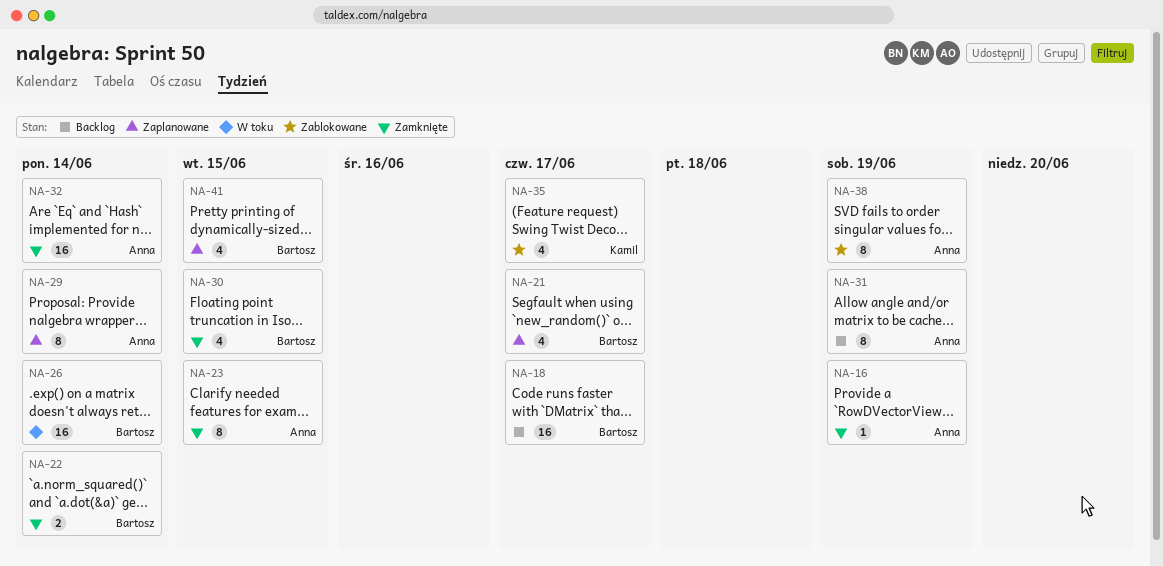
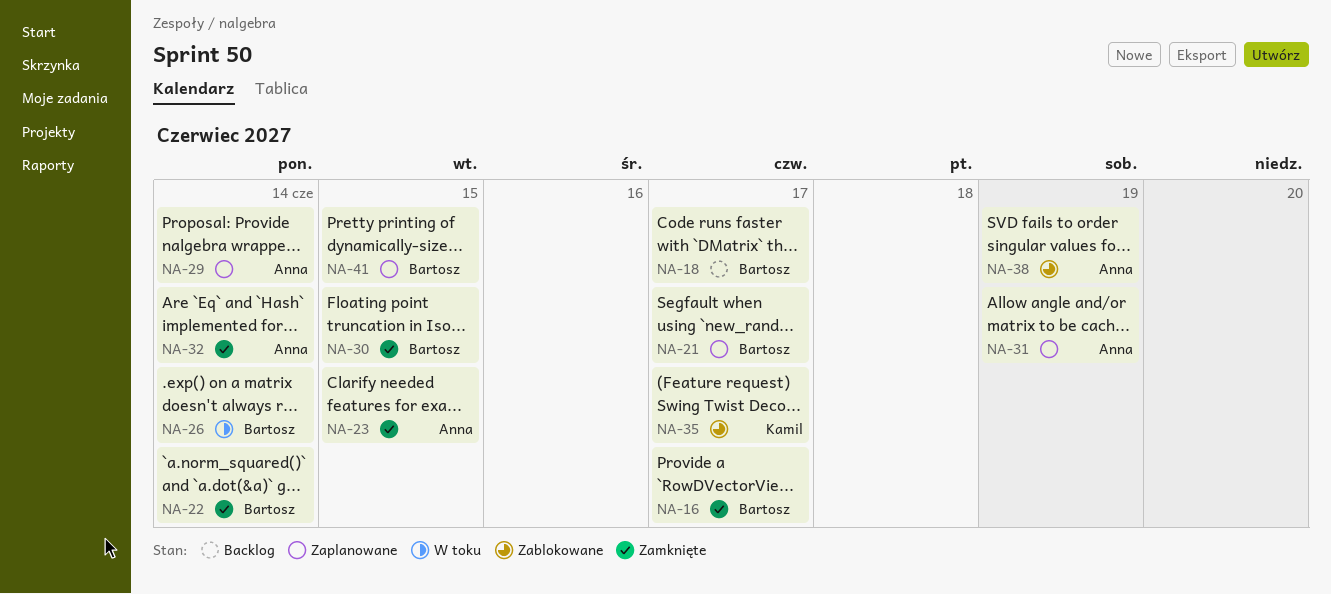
NA-16, owner: Anna -> Bartosz
NA-16, due: Jun 19 -> Jun 17
NA-31, status: Backlog -> Zaplanowane

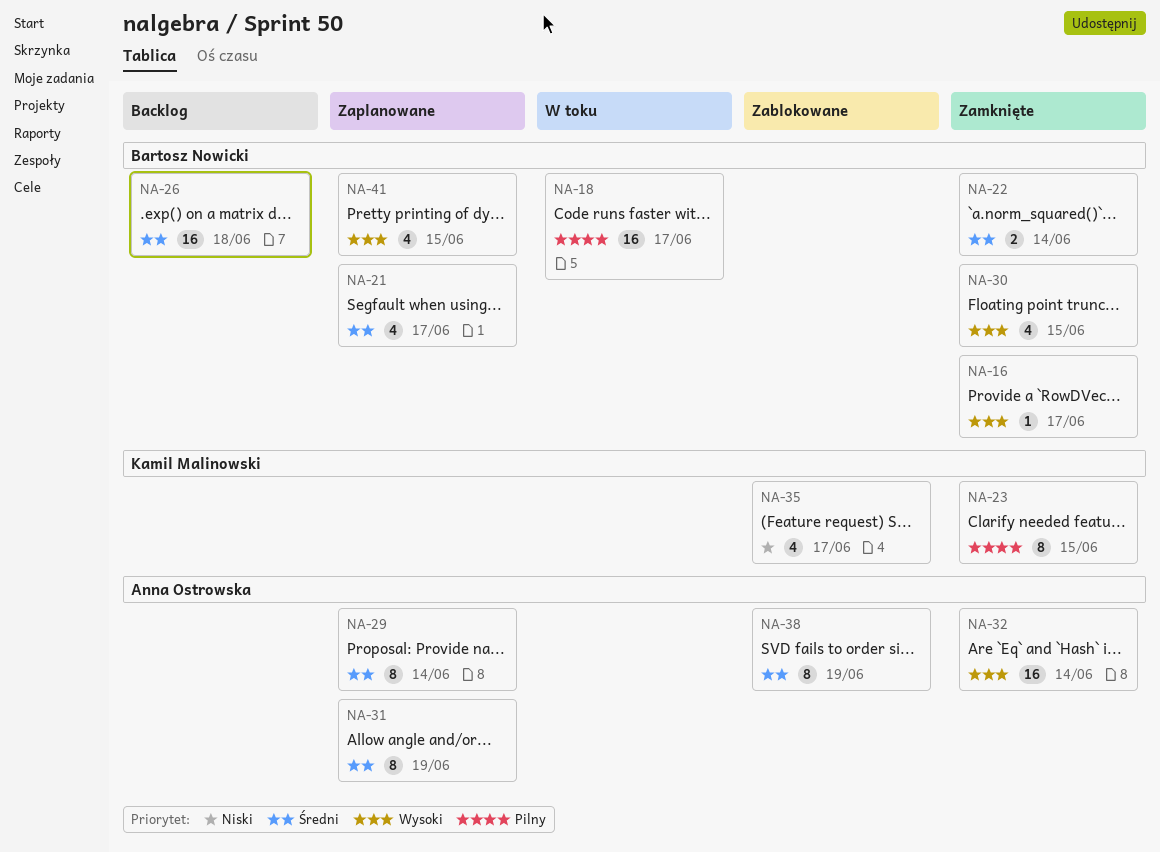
NA-18, status: Backlog -> W toku
NA-23, owner: Anna Ostrowska -> Kamil Malinowski
NA-26, status: W toku -> Backlog
NA-26, due: Jun 14 -> Jun 18

